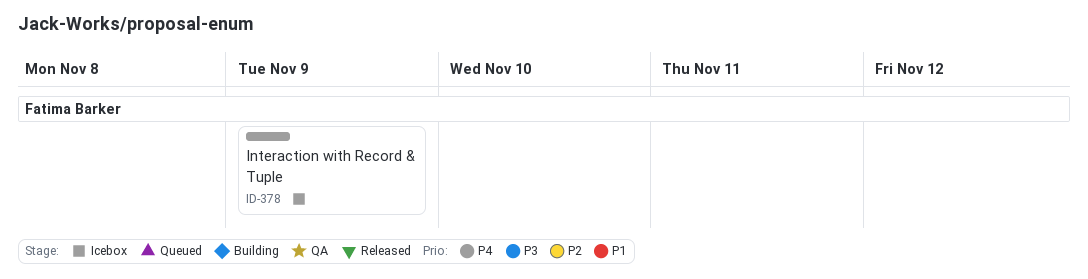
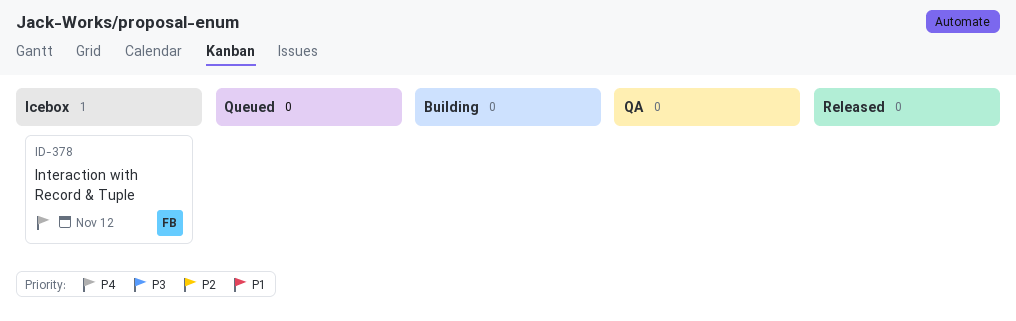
ID-378, due: Nov 9 -> Nov 12

